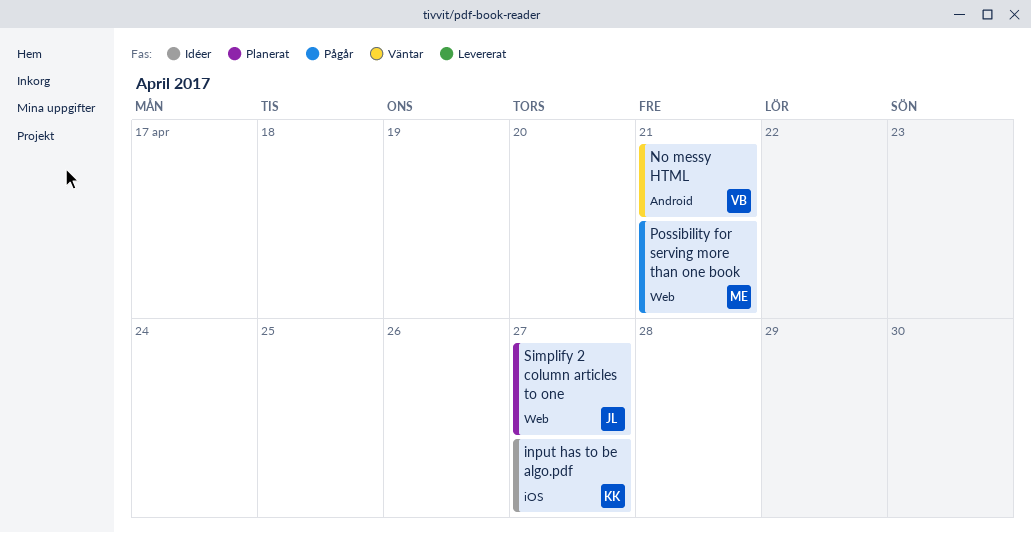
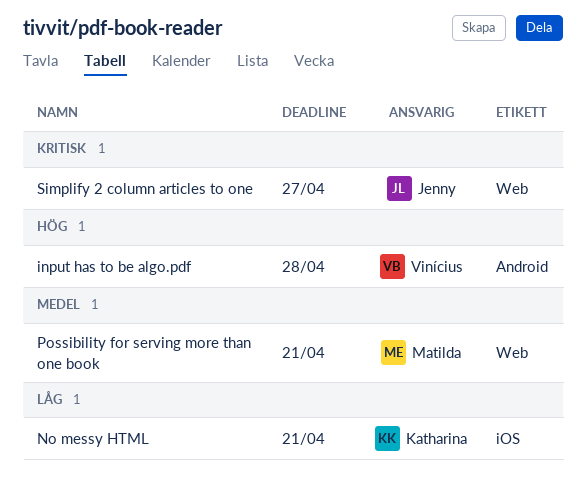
input has to be algo.pdf, owner: Katharina -> Vinícius
input has to be algo.pdf, label: iOS -> Android
input has to be algo.pdf, due: Apr 27 -> Apr 28
No messy HTML, owner: Vinícius -> Katharina
No messy HTML, label: Android -> iOS

